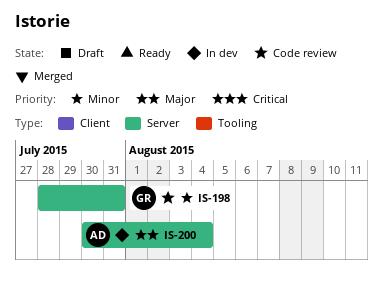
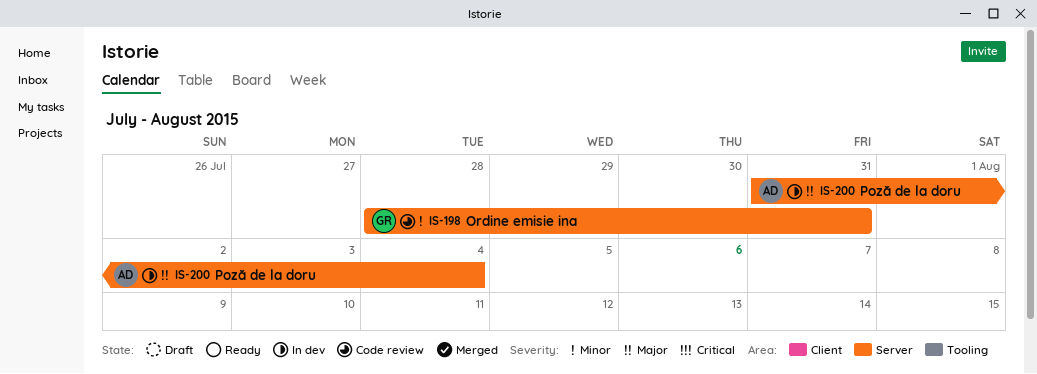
IS-200, start: Jul 30 -> Jul 31

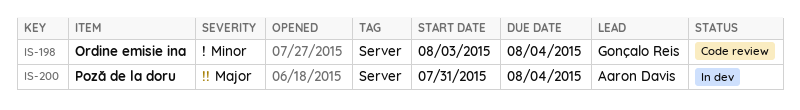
IS-198, start: Jul 28 -> Aug 3
IS-198, due: Jul 31 -> Aug 4

